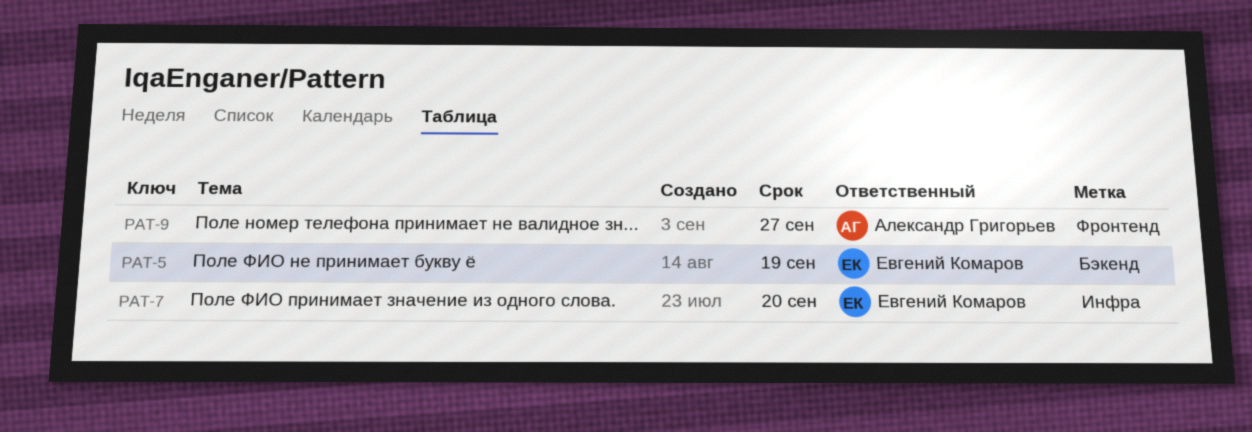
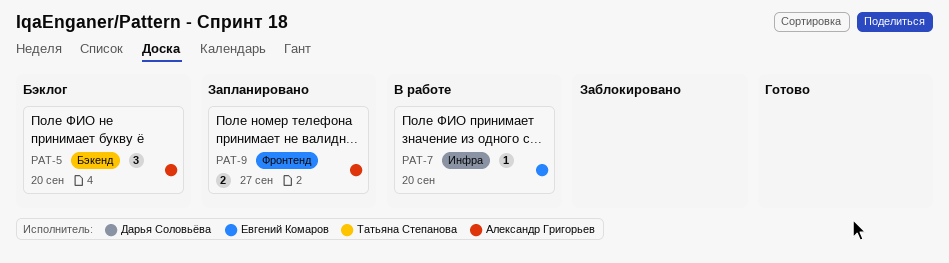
PAT-5, owner: Евгений Комаров -> Александр Григорьев
PAT-5, due: Sep 19 -> Sep 20

